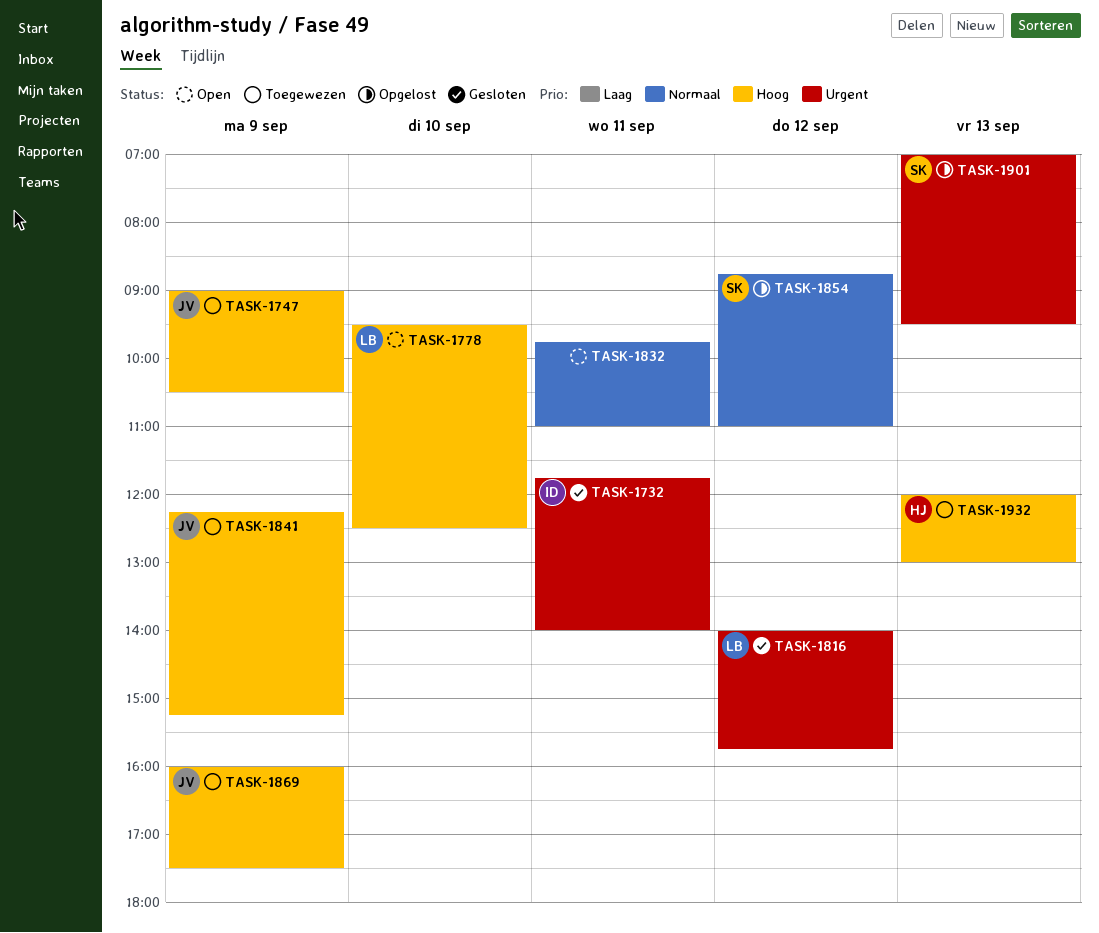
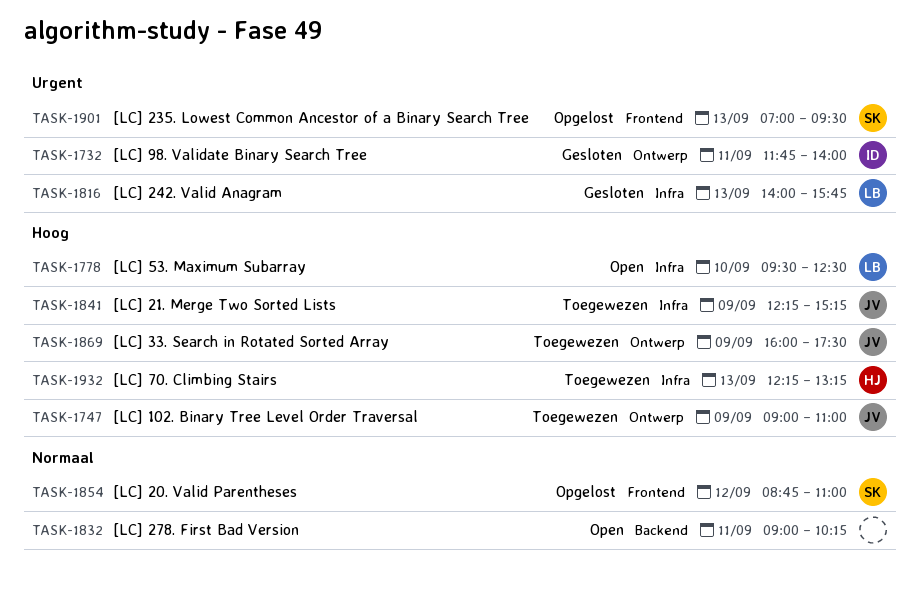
TASK-1747, ends: 10:30 -> 11:00
TASK-1816, day: Sep 12 -> Sep 13
TASK-1832, begins: 09:45 -> 09:00
TASK-1832, ends: 11:00 -> 10:15
TASK-1932, begins: 12:00 -> 12:15
TASK-1932, ends: 13:00 -> 13:15

